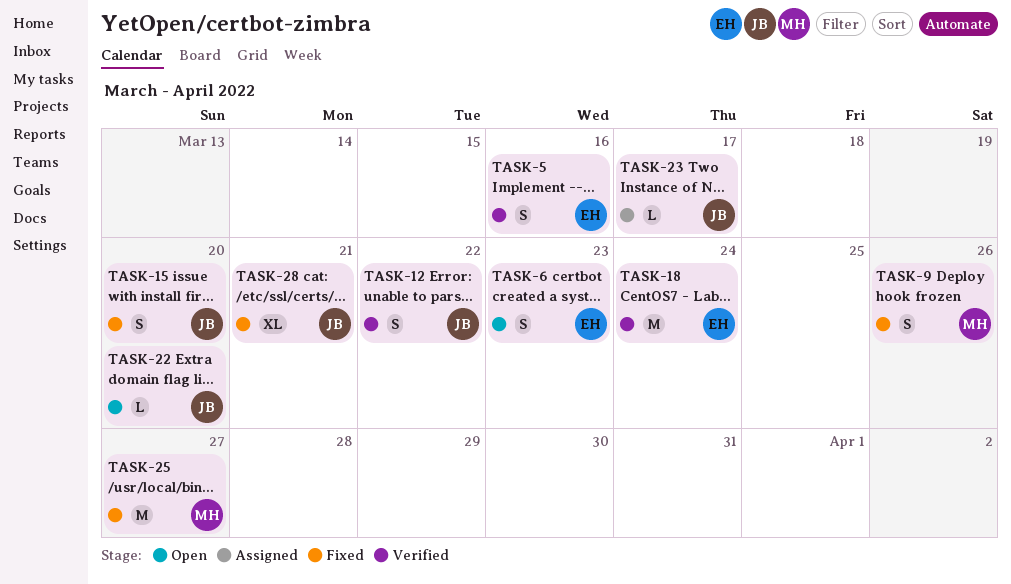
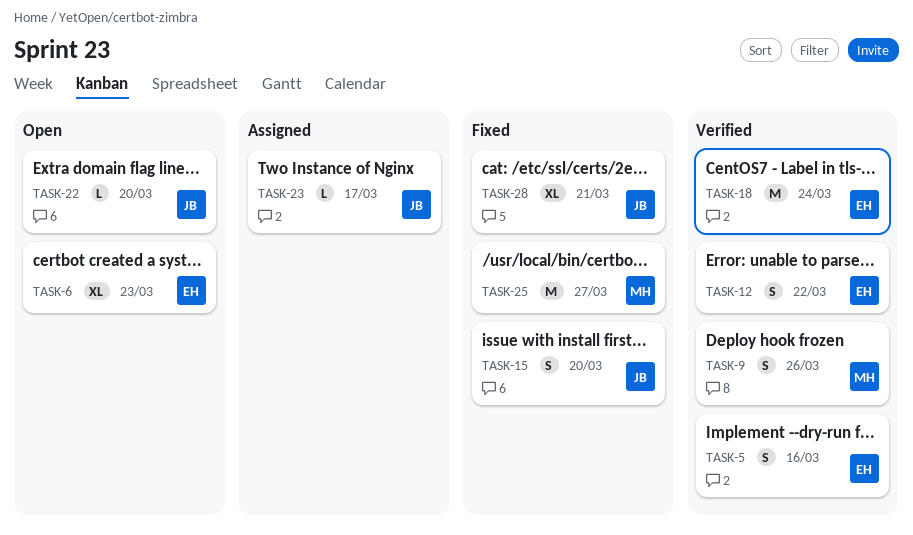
TASK-6, estimate: S -> XL
TASK-9, status: Fixed -> Verified
TASK-12, owner: JB -> EH

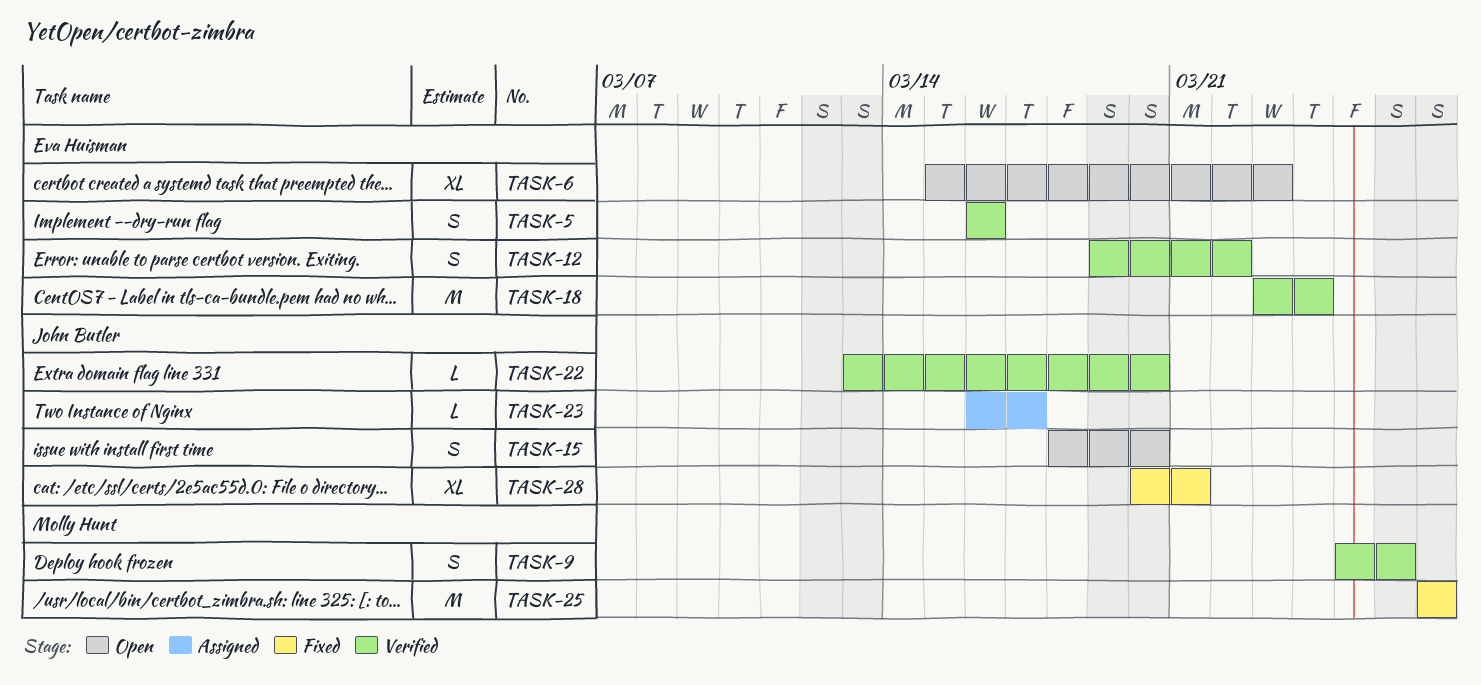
TASK-15, status: Fixed -> Open
TASK-22, status: Open -> Verified

